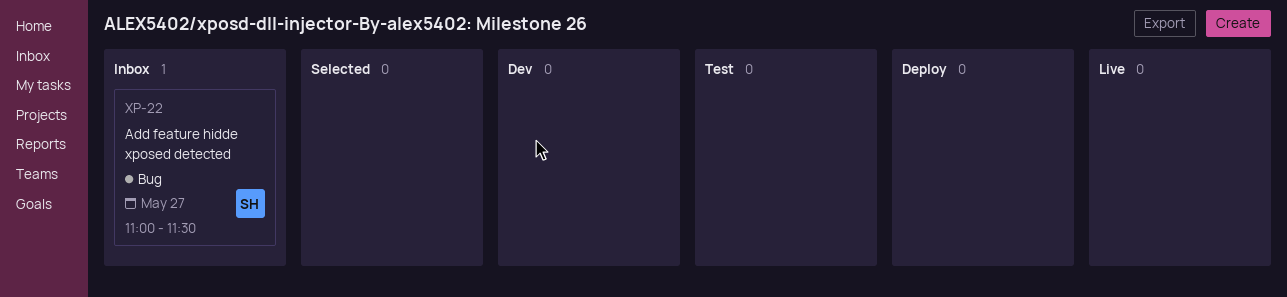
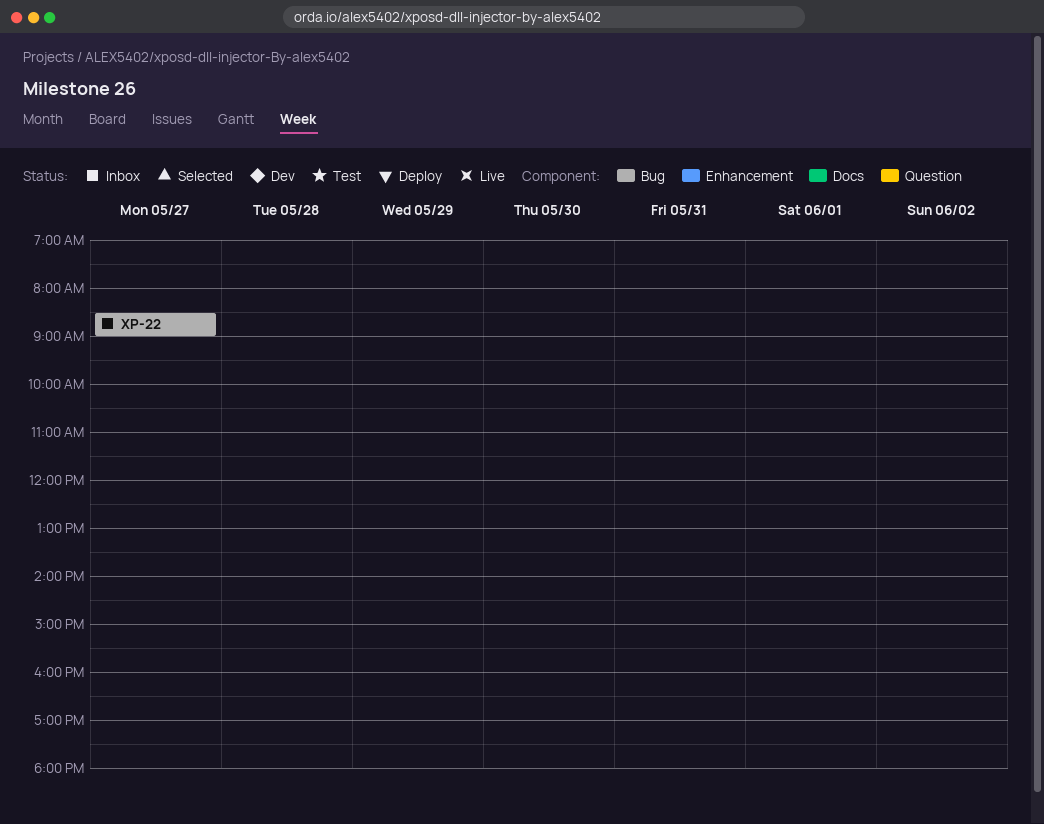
XP-22, begins: 11:00 -> 08:30
XP-22, ends: 11:30 -> 09:00

